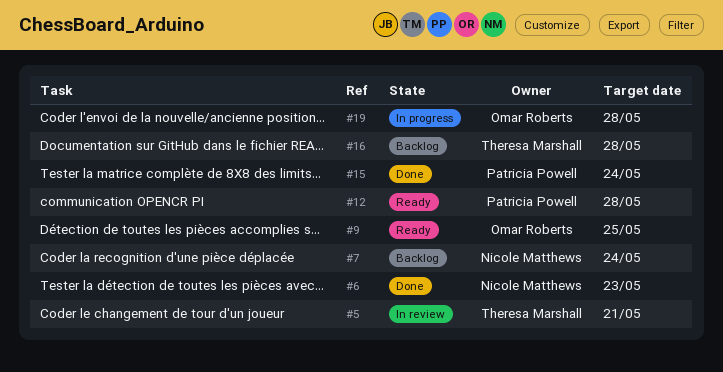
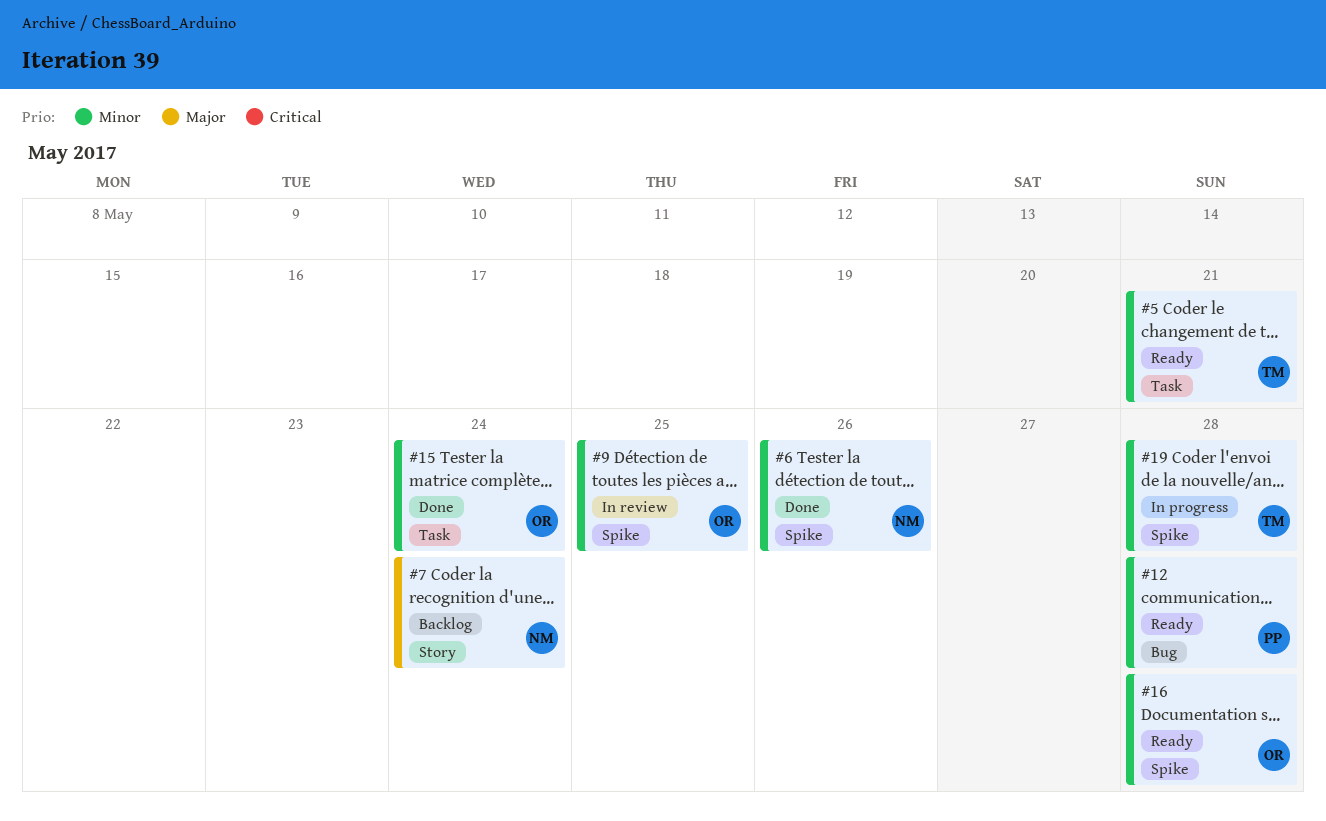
#5, status: In review -> Ready
#6, due: May 23 -> May 26
#9, status: Ready -> In review
#15, owner: Patricia Powell -> Omar Roberts
#16, status: Backlog -> Ready
#16, owner: Theresa Marshall -> Omar Roberts
#19, owner: Omar Roberts -> Theresa Marshall

